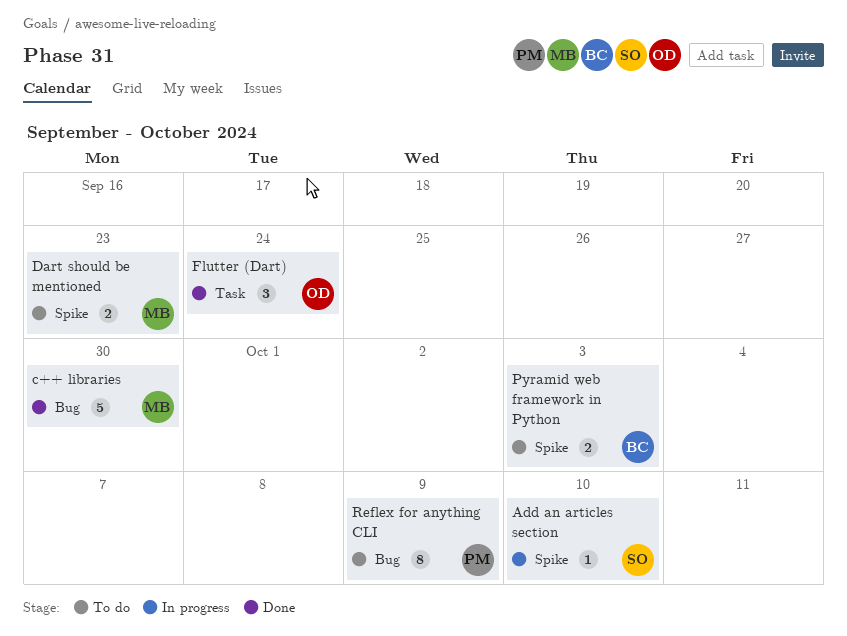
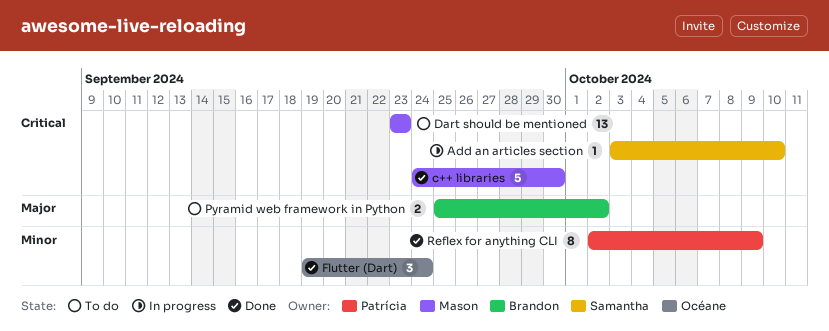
Dart should be mentioned, estimate: 2 -> 13
Pyramid web framework in Python, due: Oct 3 -> Oct 2
Reflex for anything CLI, status: To do -> Done

